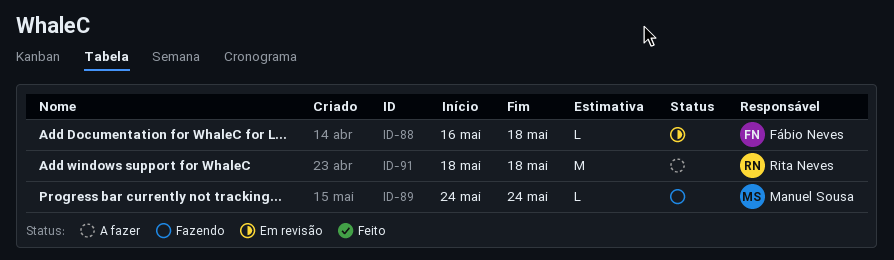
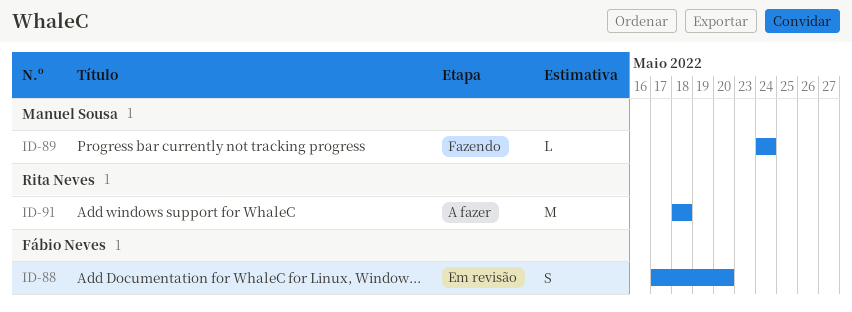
ID-88, estimate: L -> S
ID-88, start: May 16 -> May 17
ID-88, due: May 18 -> May 20

